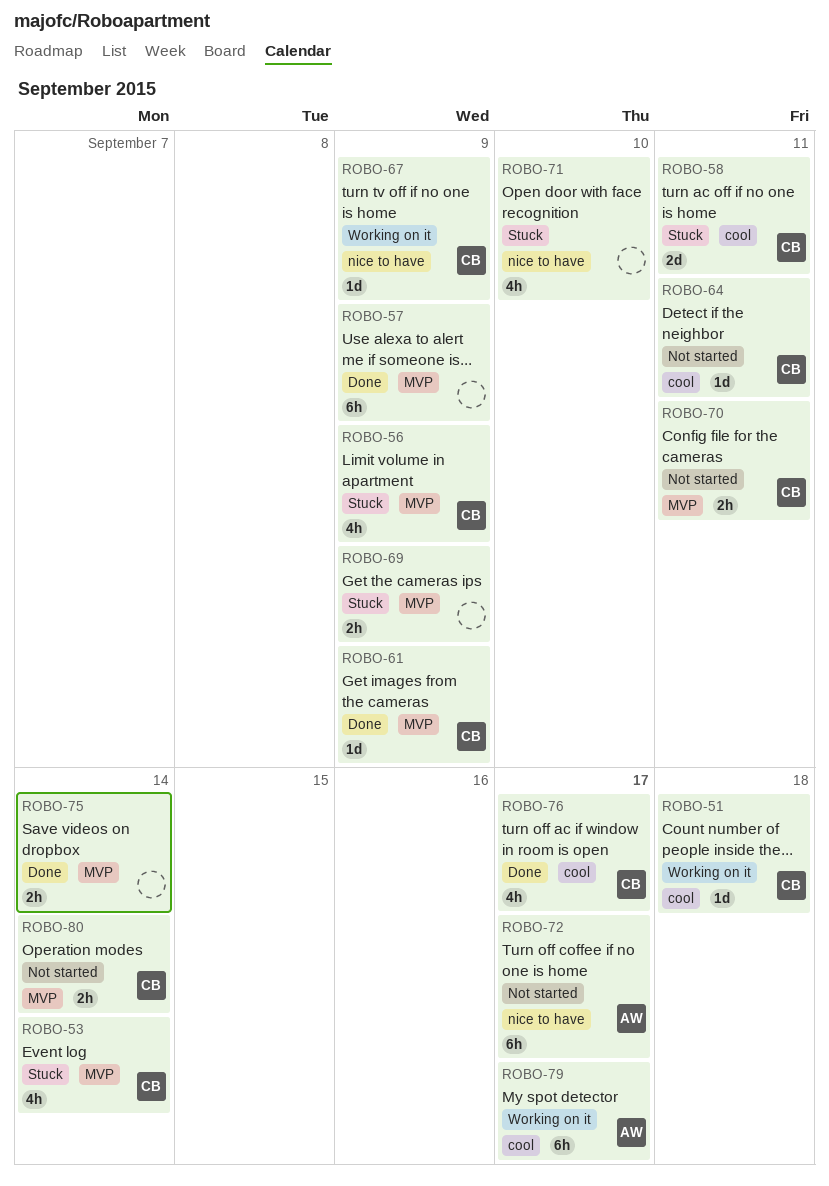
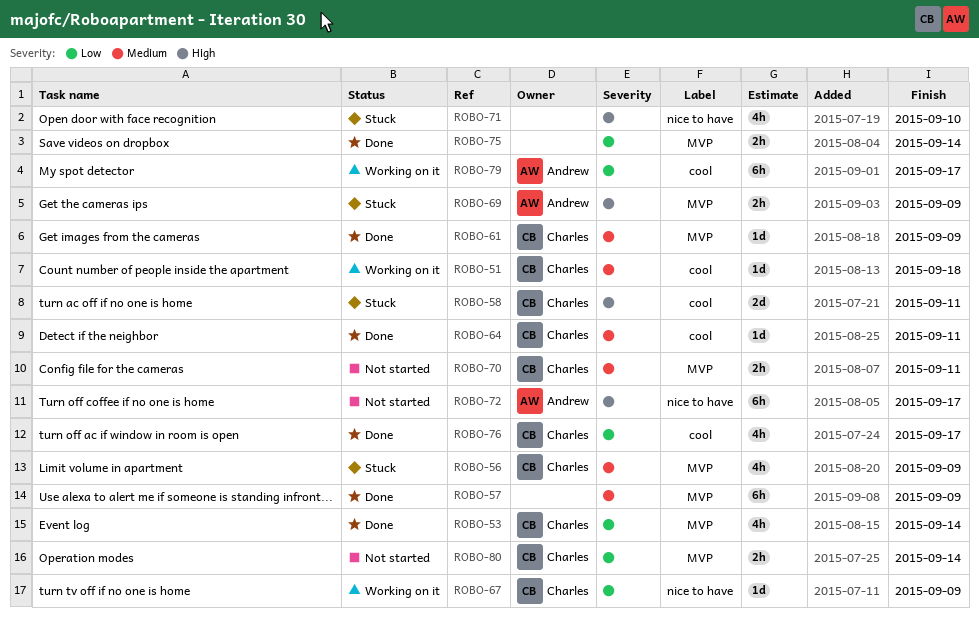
ROBO-53, status: Stuck -> Done
ROBO-64, status: Not started -> Done
ROBO-69, owner: none -> Andrew

